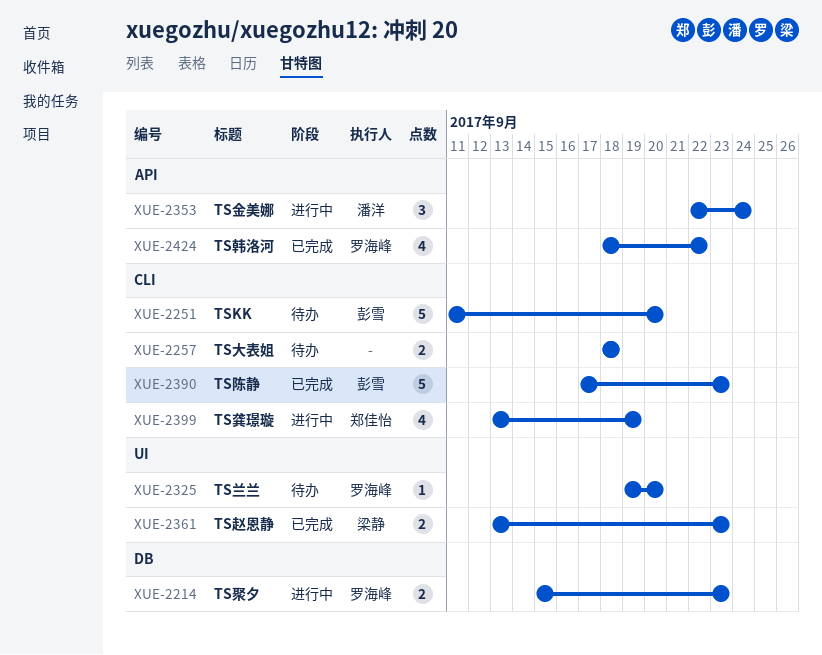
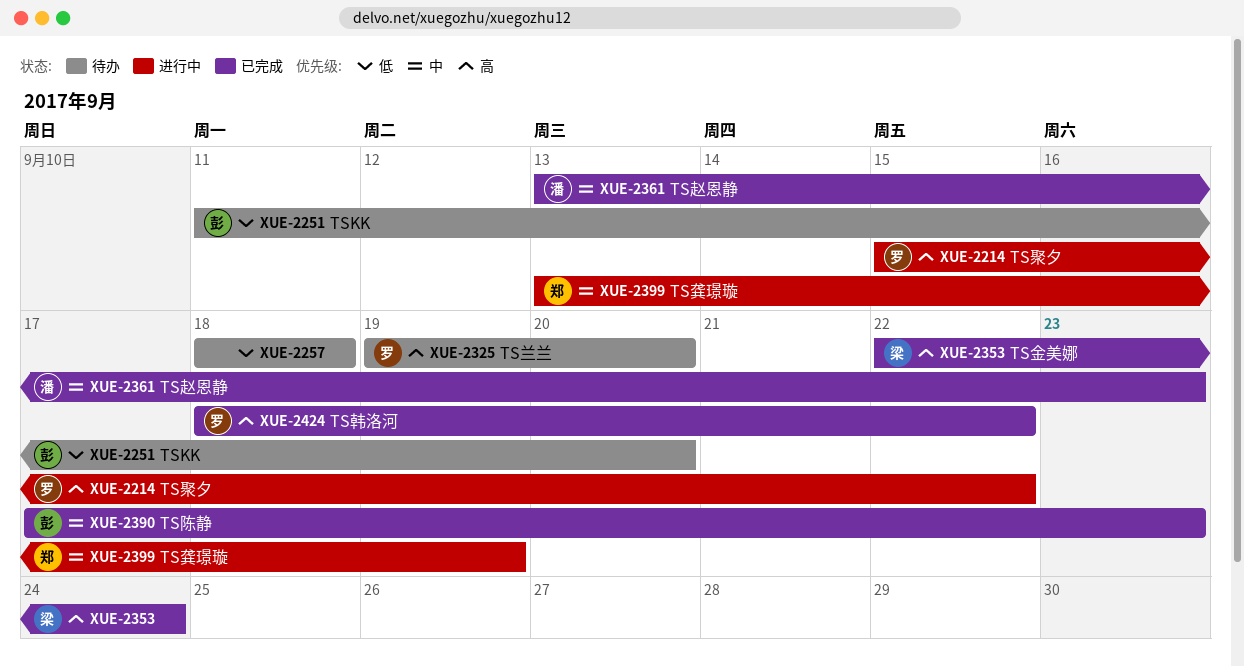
XUE-2214, due: Sep 23 -> Sep 22
XUE-2353, status: 进行中 -> 已完成
XUE-2353, owner: 潘洋 -> 梁静
XUE-2361, owner: 梁静 -> 潘洋

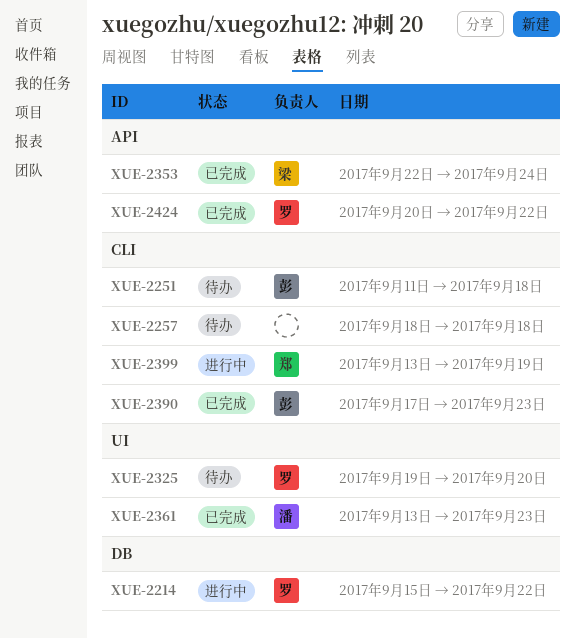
XUE-2251, due: Sep 20 -> Sep 18
XUE-2424, start: Sep 18 -> Sep 20

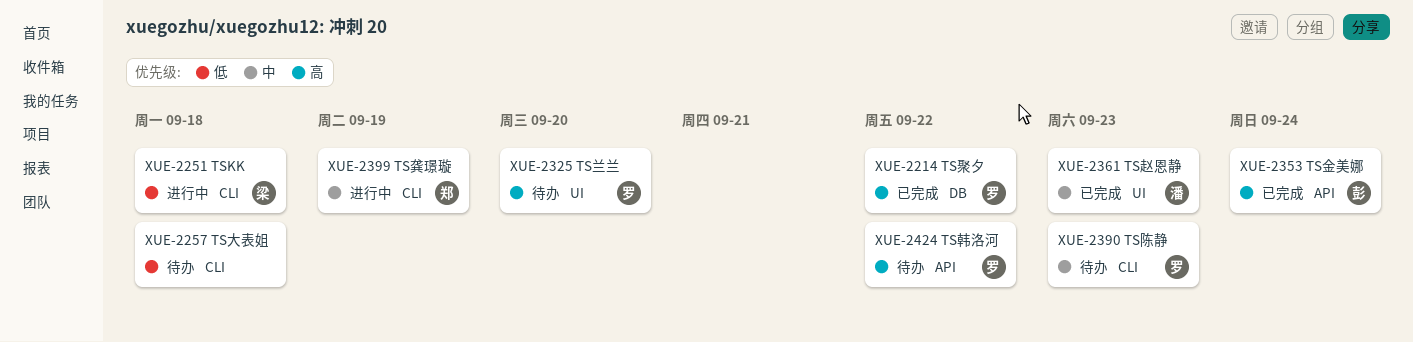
XUE-2214, status: 进行中 -> 已完成
XUE-2251, status: 待办 -> 进行中
XUE-2251, owner: 彭 -> 梁
XUE-2353, owner: 梁 -> 彭
XUE-2390, status: 已完成 -> 待办
XUE-2390, owner: 彭 -> 罗
XUE-2424, status: 已完成 -> 待办

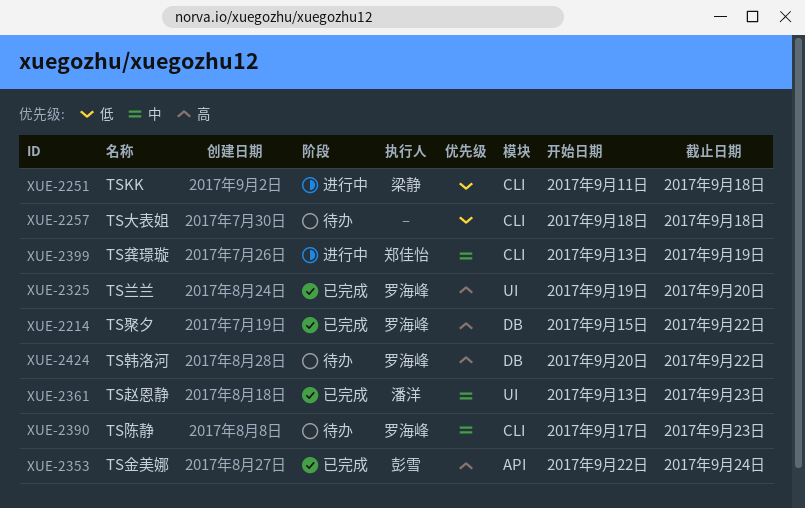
XUE-2325, status: 待办 -> 已完成
XUE-2424, label: API -> DB

